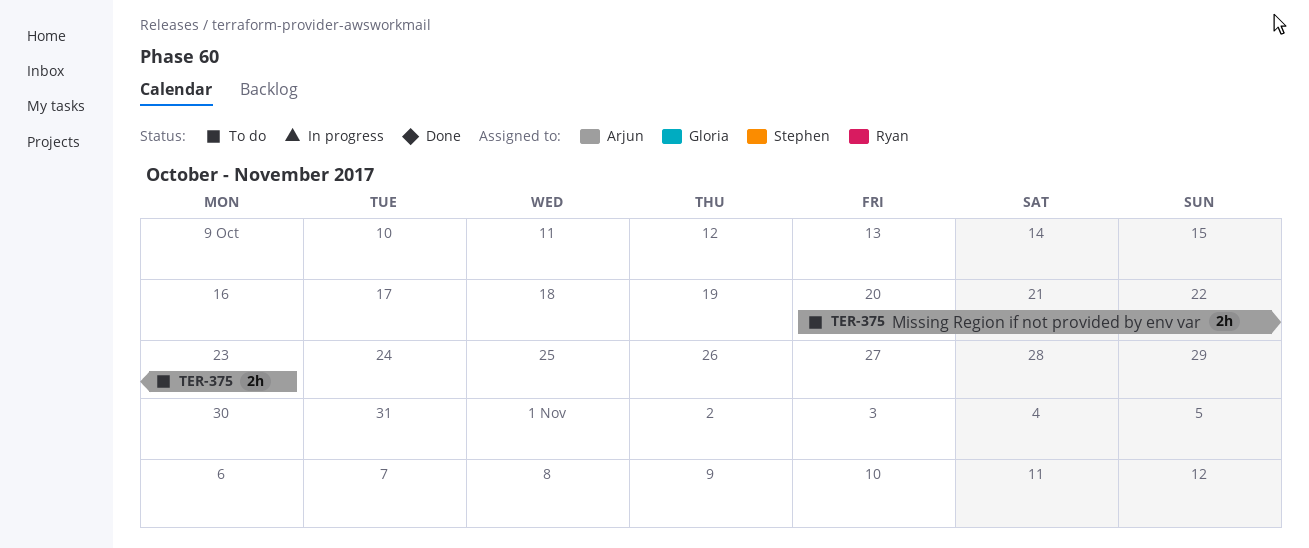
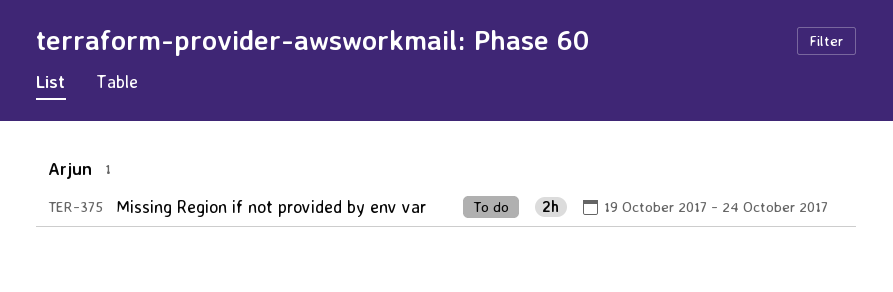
TER-375, start: Oct 20 -> Oct 19
TER-375, due: Oct 23 -> Oct 24

